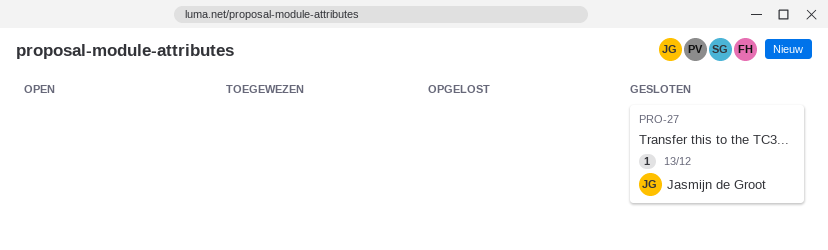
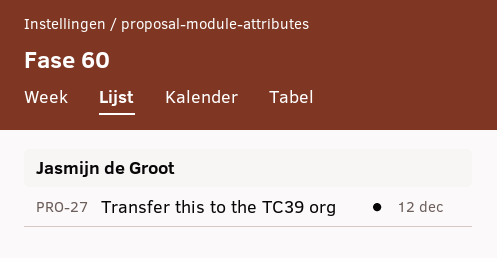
PRO-27, due: Dec 13 -> Dec 12

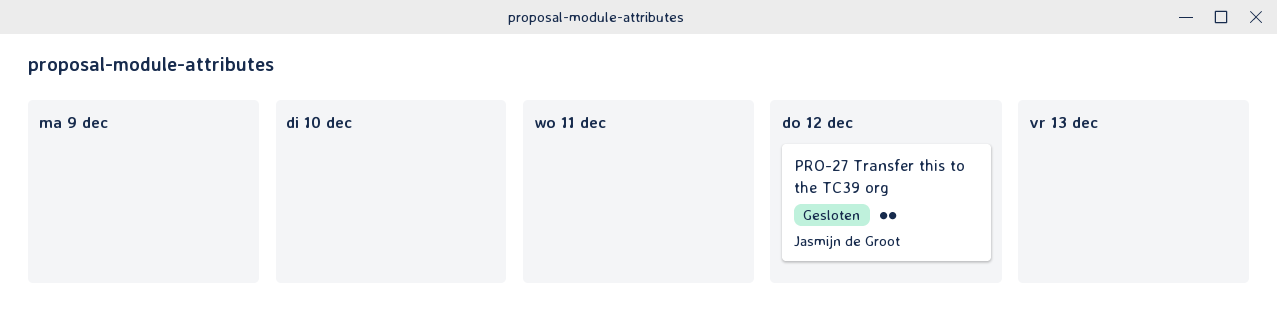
PRO-27, estimate: 1 -> 2

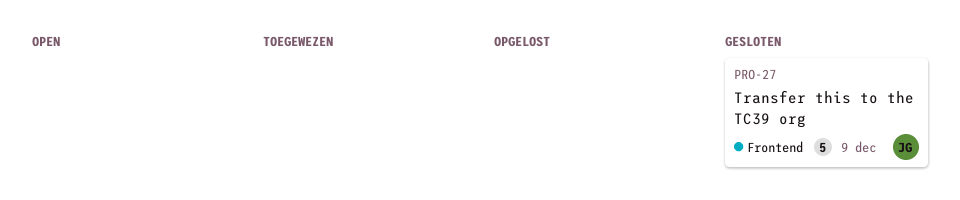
PRO-27, estimate: 2 -> 5
PRO-27, due: Dec 12 -> Dec 9

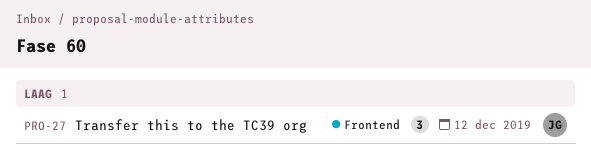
PRO-27, estimate: 5 -> 3
PRO-27, due: Dec 9 -> Dec 12

